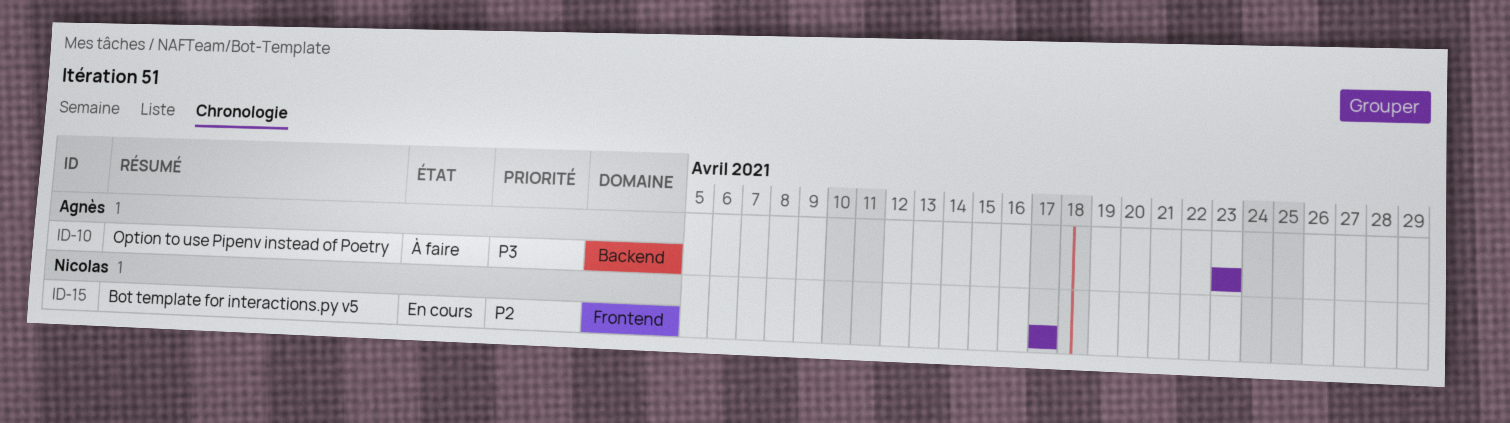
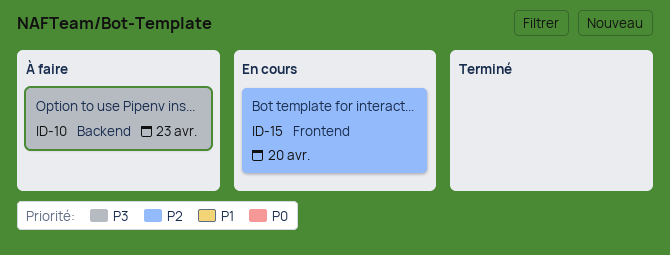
ID-15, due: Apr 17 -> Apr 20

